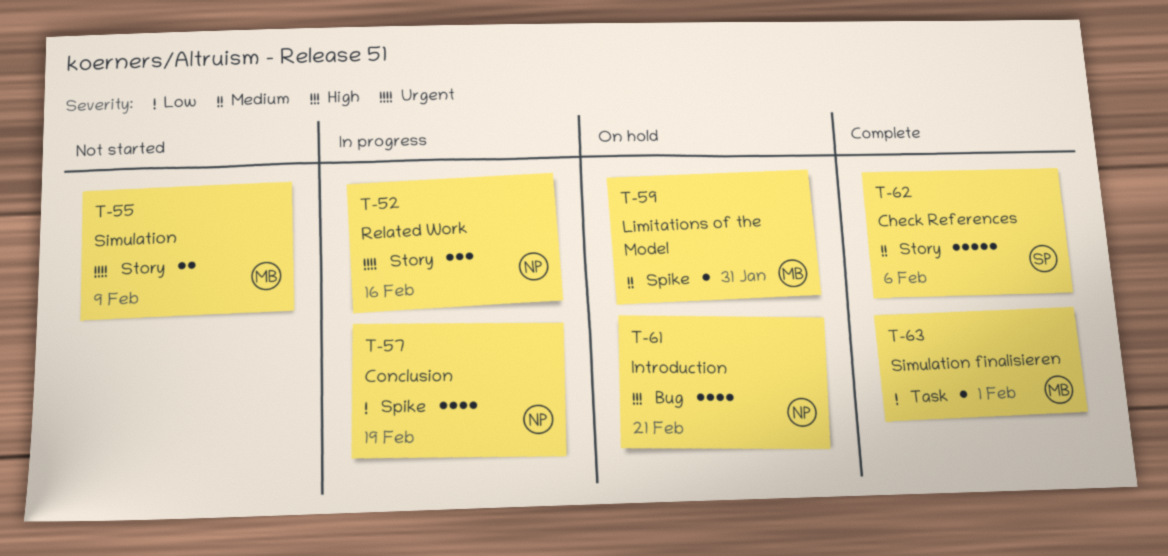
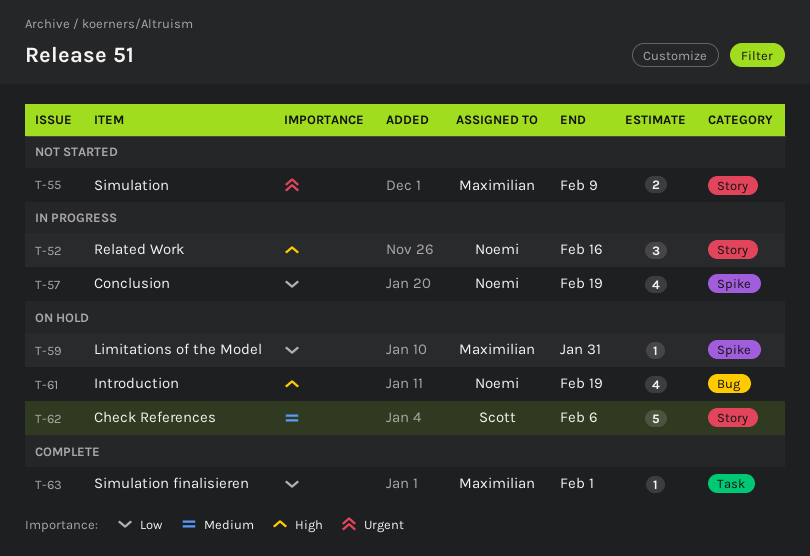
T-52, priority: Urgent -> High
T-59, priority: Medium -> Low
T-61, due: Feb 21 -> Feb 19
T-62, status: Complete -> On hold

